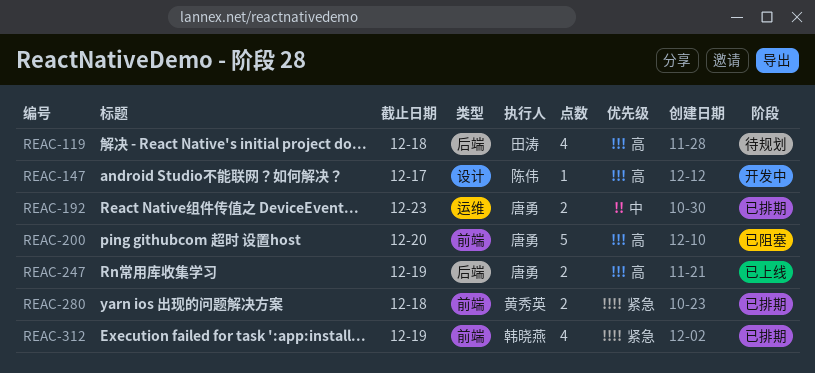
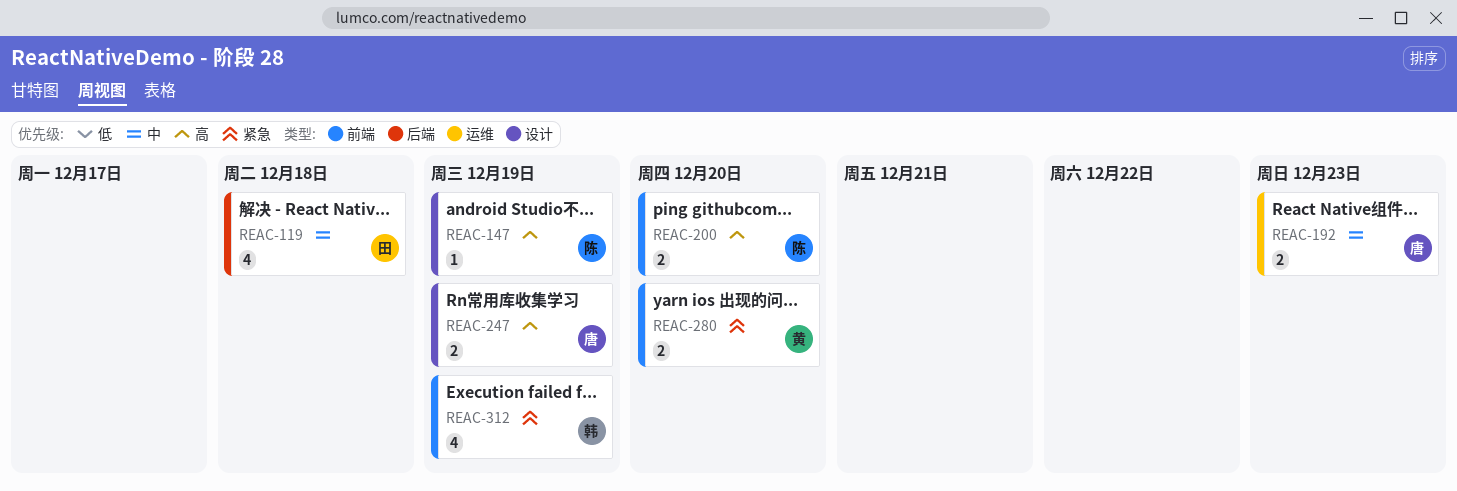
REAC-119, priority: 高 -> 中
REAC-147, due: Dec 17 -> Dec 19
REAC-200, owner: 唐勇 -> 陈伟
REAC-200, estimate: 5 -> 2
REAC-247, label: 后端 -> 设计
REAC-280, due: Dec 18 -> Dec 20

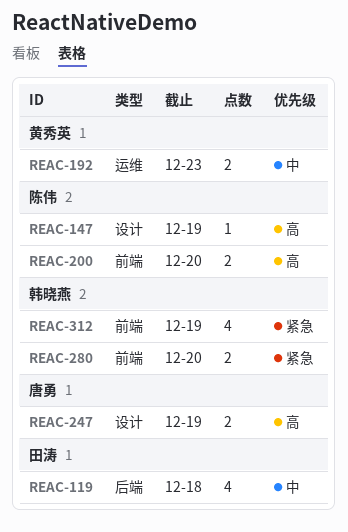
REAC-192, owner: 唐勇 -> 黄秀英
REAC-280, owner: 黄秀英 -> 韩晓燕

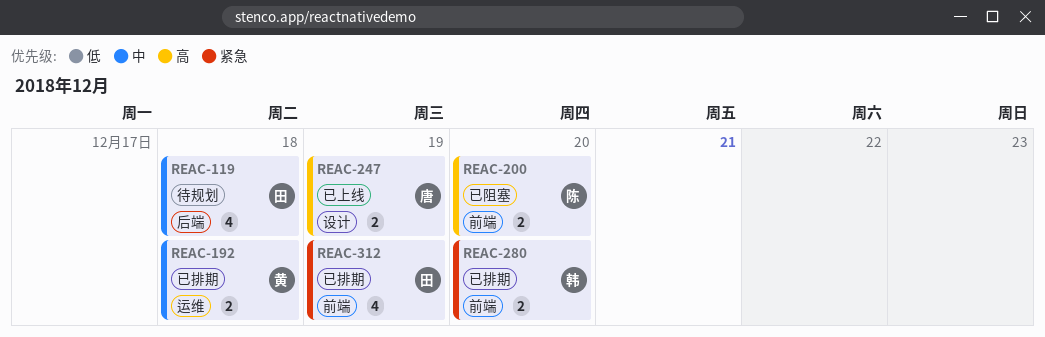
REAC-147: present -> none
REAC-192, due: Dec 23 -> Dec 18
REAC-312, owner: 韩晓燕 -> 田涛

